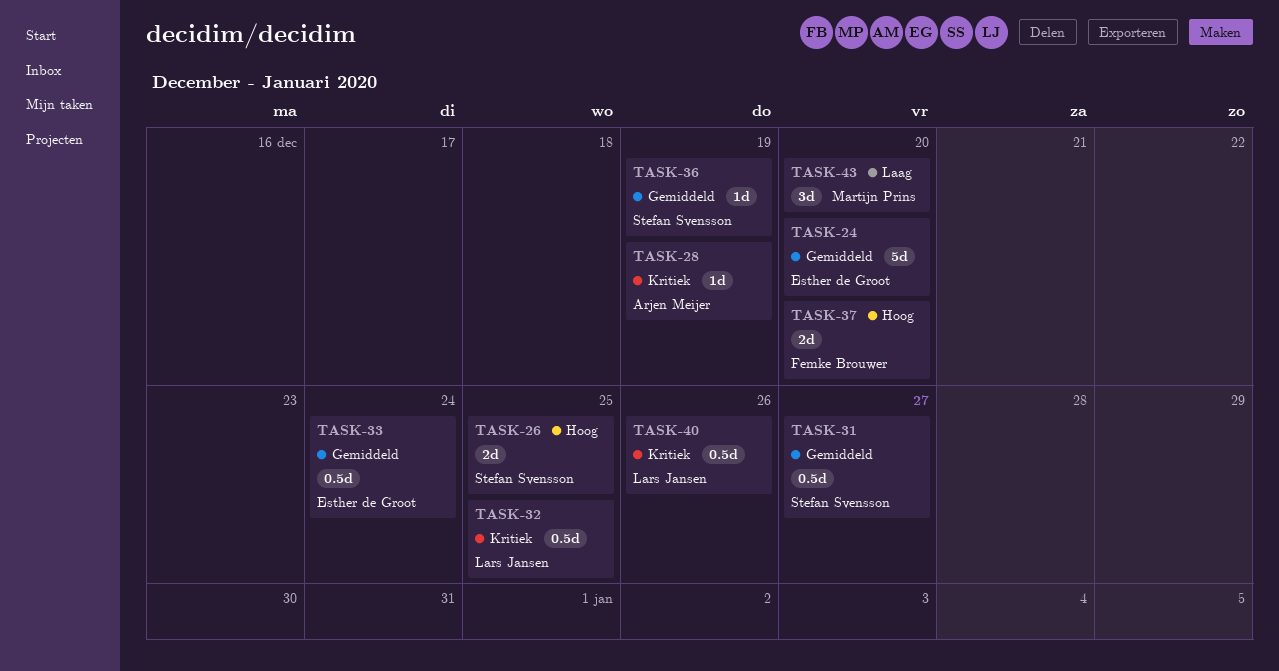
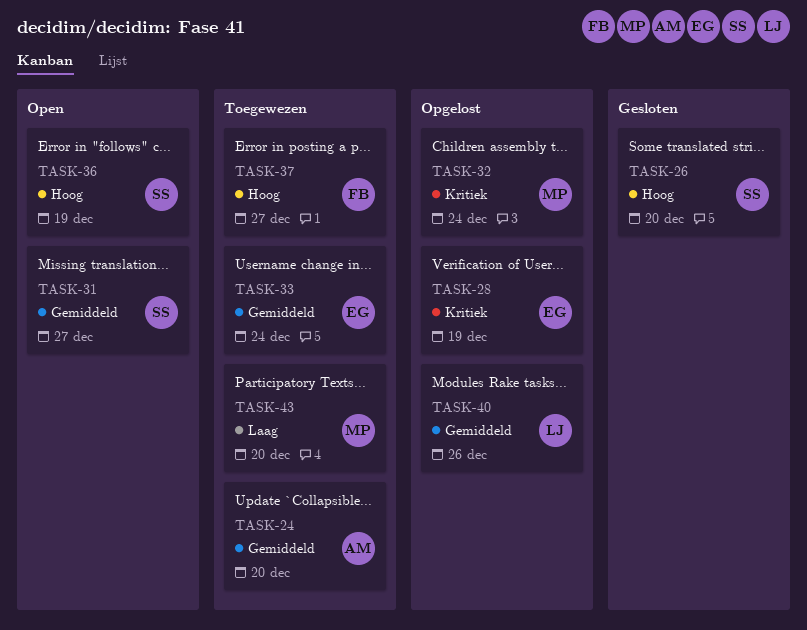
TASK-24, owner: Esther de Groot -> Arjen Meijer
TASK-26, due: Dec 25 -> Dec 20
TASK-28, owner: Arjen Meijer -> Esther de Groot
TASK-32, owner: Lars Jansen -> Martijn Prins
TASK-32, due: Dec 25 -> Dec 24
TASK-36, priority: Gemiddeld -> Hoog
TASK-37, due: Dec 20 -> Dec 27
TASK-40, priority: Kritiek -> Gemiddeld

